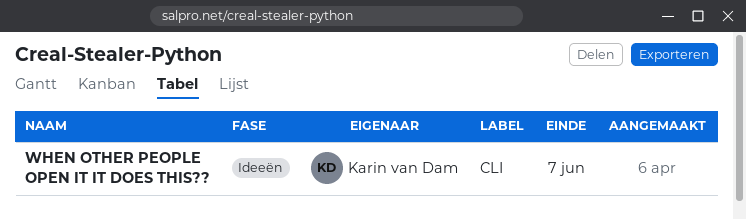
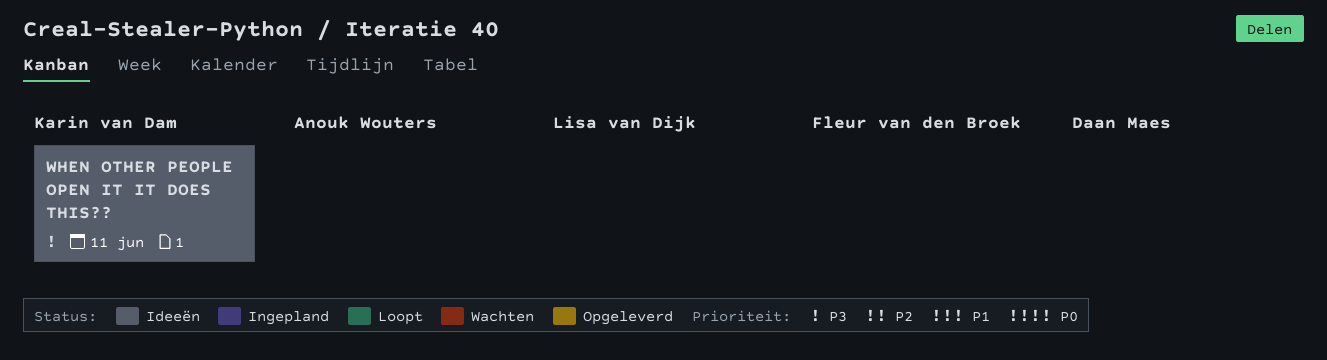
WHEN OTHER PEOPLE OPEN IT IT DOES THIS??, due: Jun 7 -> Jun 11

